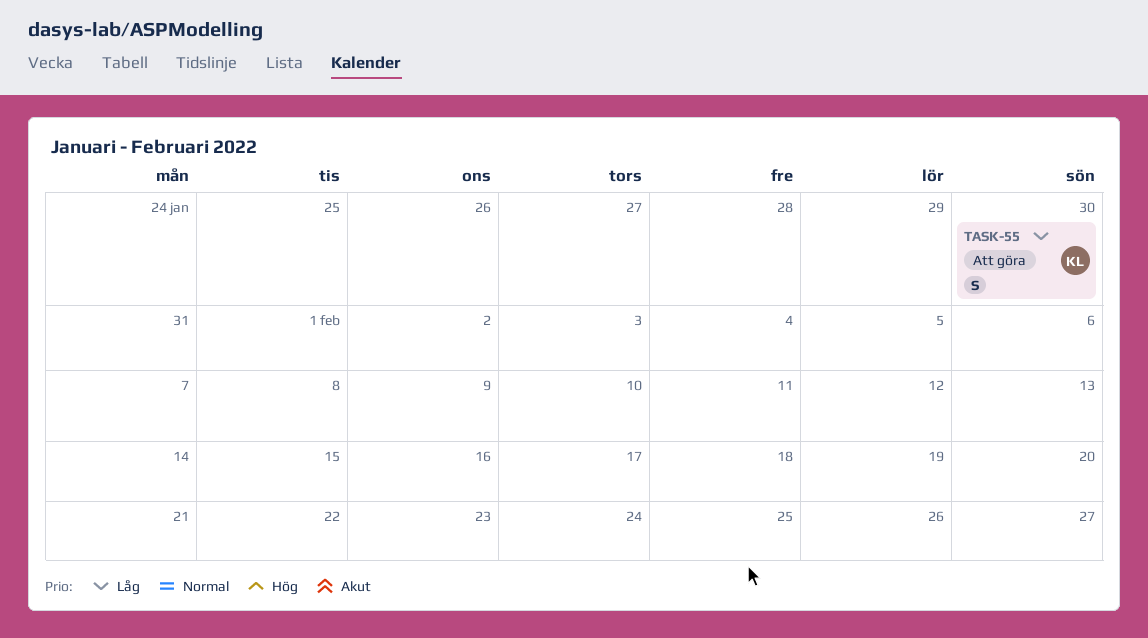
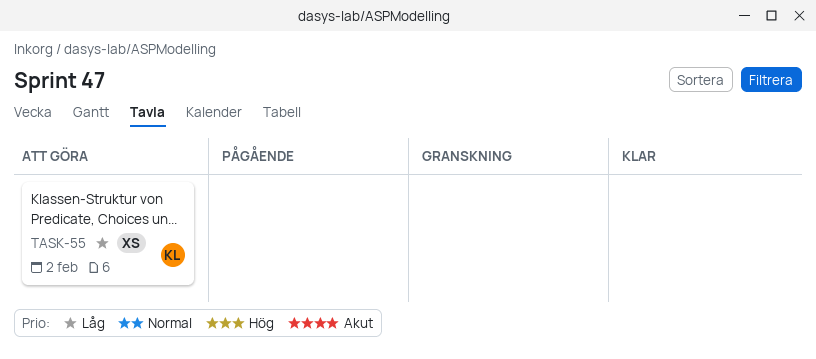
TASK-55, estimate: S -> XS
TASK-55, due: Jan 30 -> Feb 2

